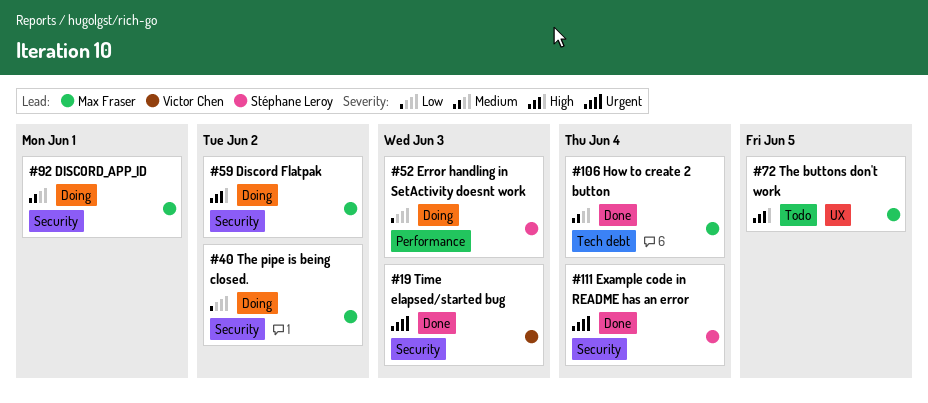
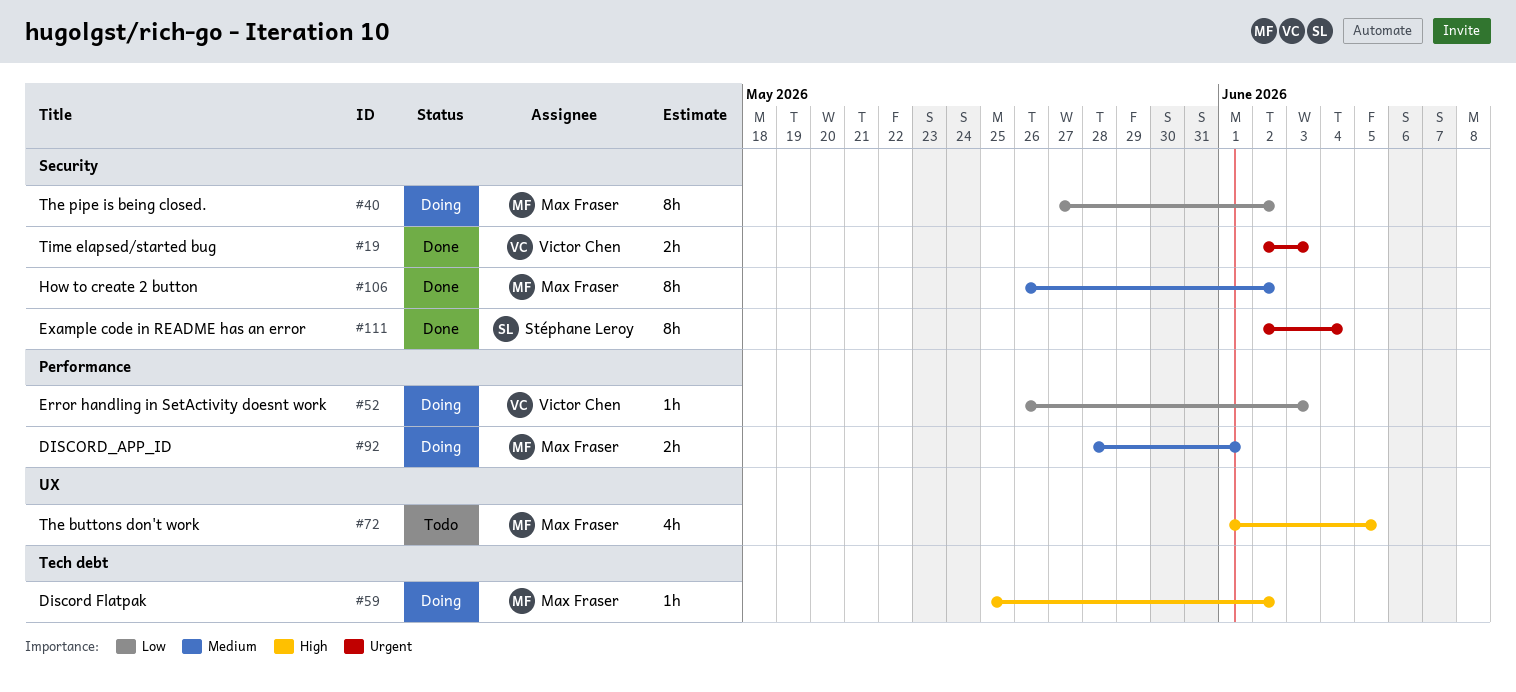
#52, owner: Stéphane Leroy -> Victor Chen
#59, label: Security -> Tech debt
#92, label: Security -> Performance
#106, label: Tech debt -> Security
#106, due: Jun 4 -> Jun 2

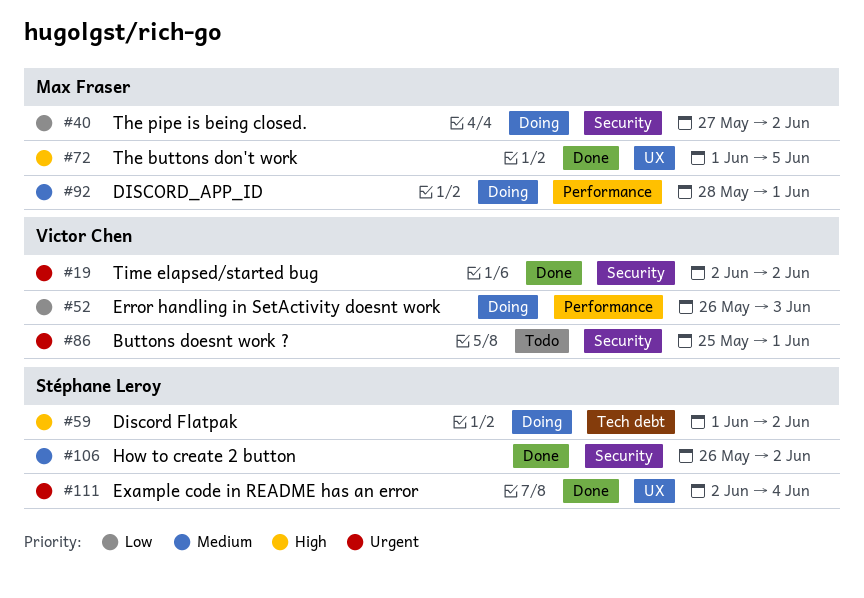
#19, due: Jun 3 -> Jun 2
#59, owner: Max Fraser -> Stéphane Leroy
#59, start: May 25 -> Jun 1
#72, status: Todo -> Done
#86: none -> present
#106, owner: Max Fraser -> Stéphane Leroy
#111, label: Security -> UX

